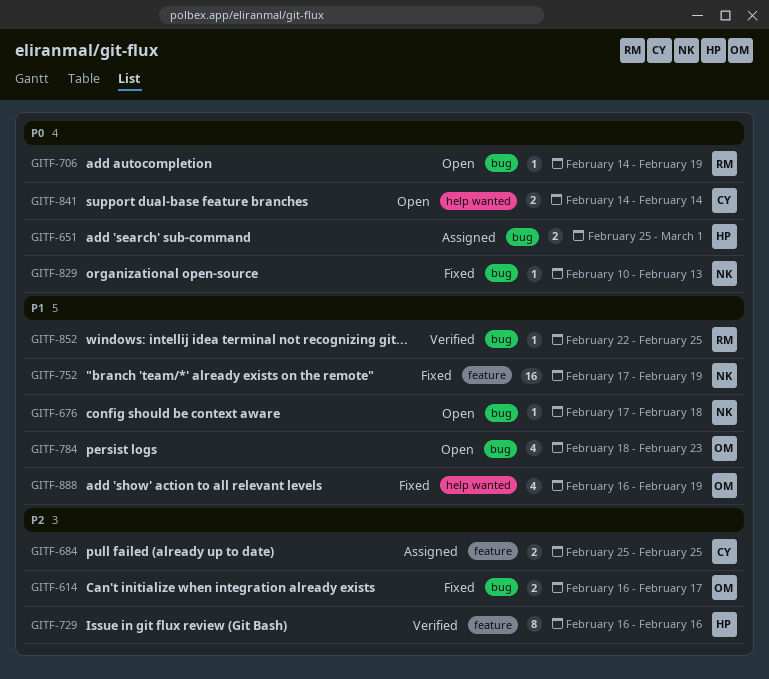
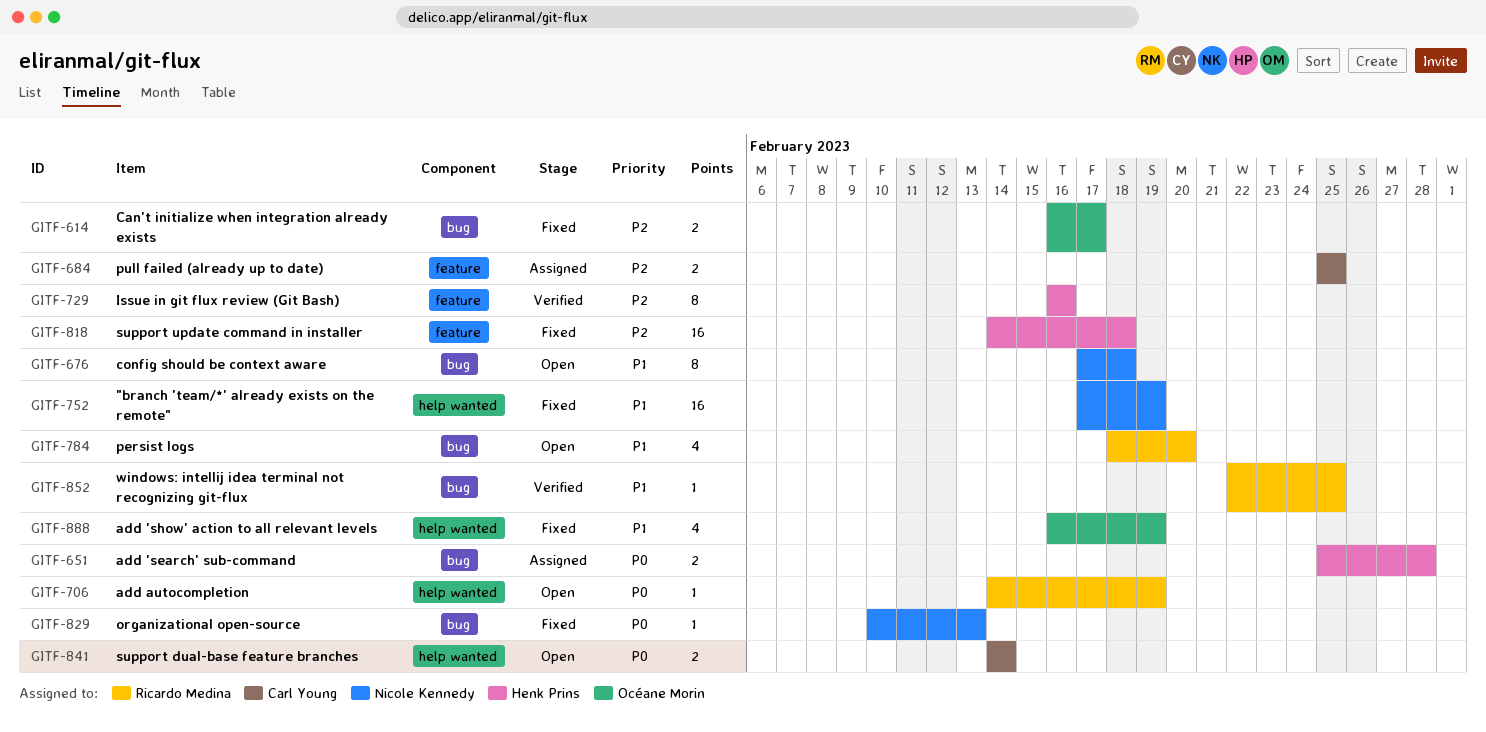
GITF-651, due: Mar 1 -> Feb 28
GITF-676, estimate: 1 -> 8
GITF-706, label: bug -> help wanted
GITF-752, label: feature -> help wanted
GITF-784, owner: Océane Morin -> Ricardo Medina
GITF-784, due: Feb 23 -> Feb 20
GITF-818: none -> present

